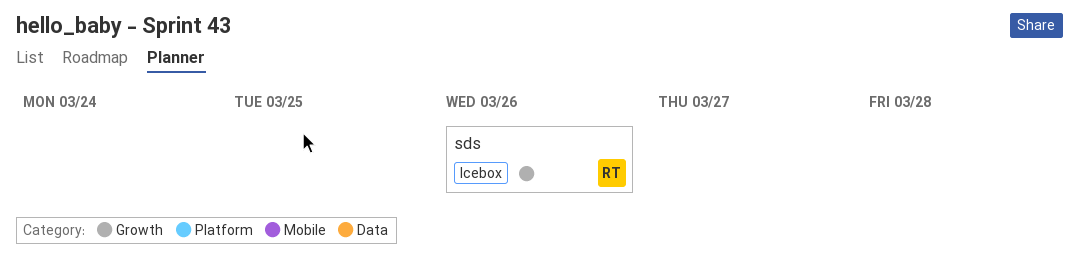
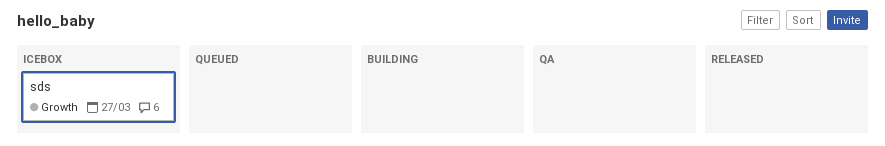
sds, due: Mar 26 -> Mar 27

